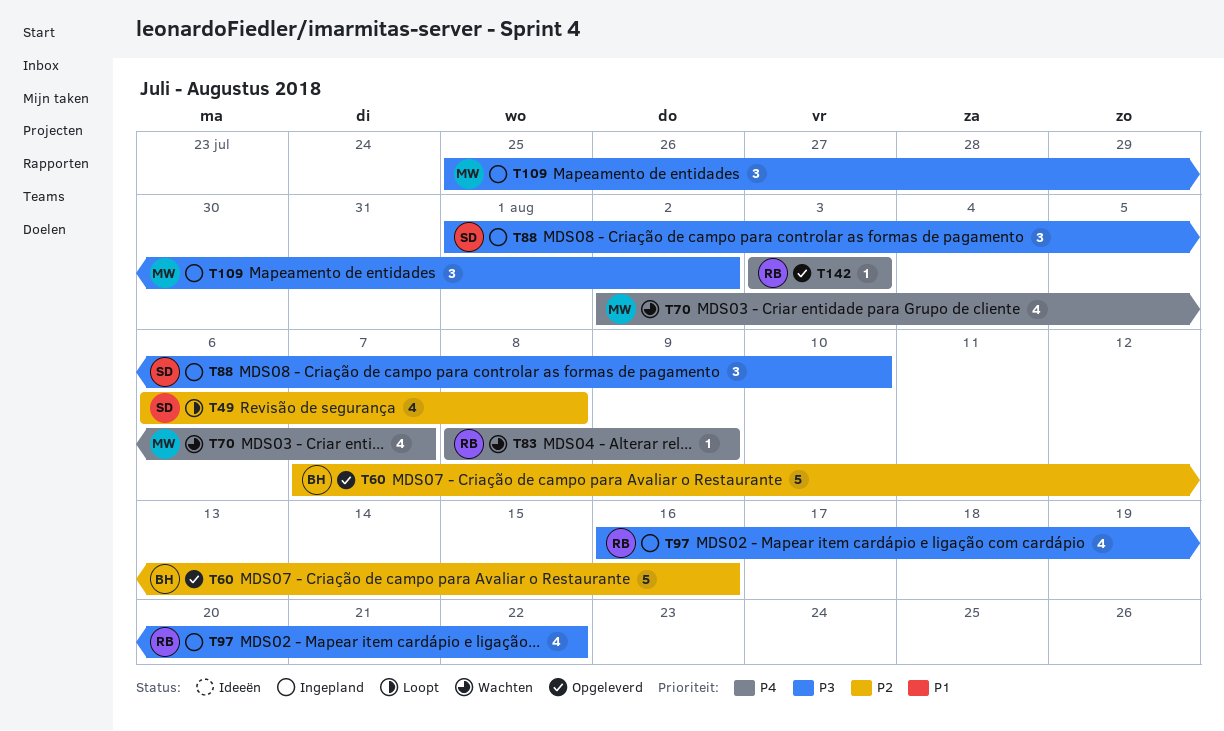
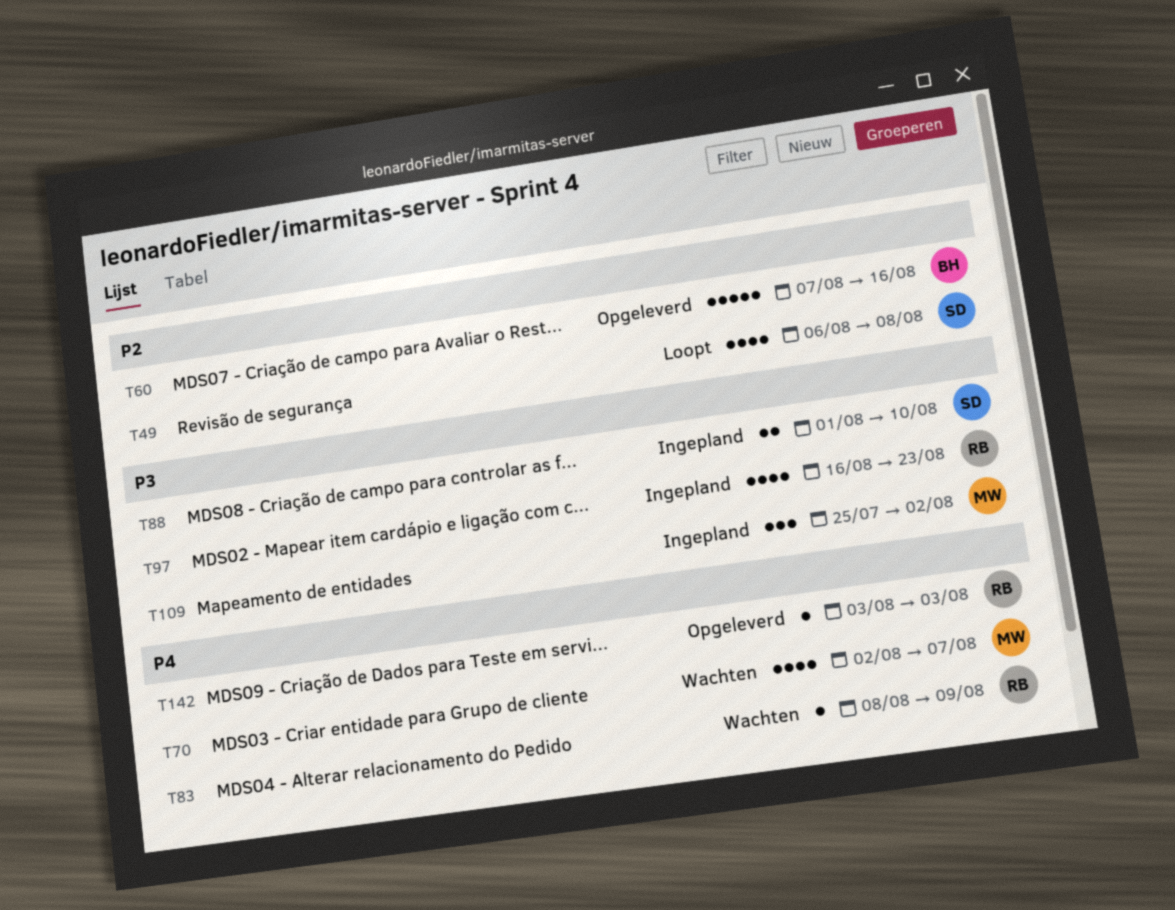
T88, estimate: 3 -> 2
T97, due: Aug 22 -> Aug 23

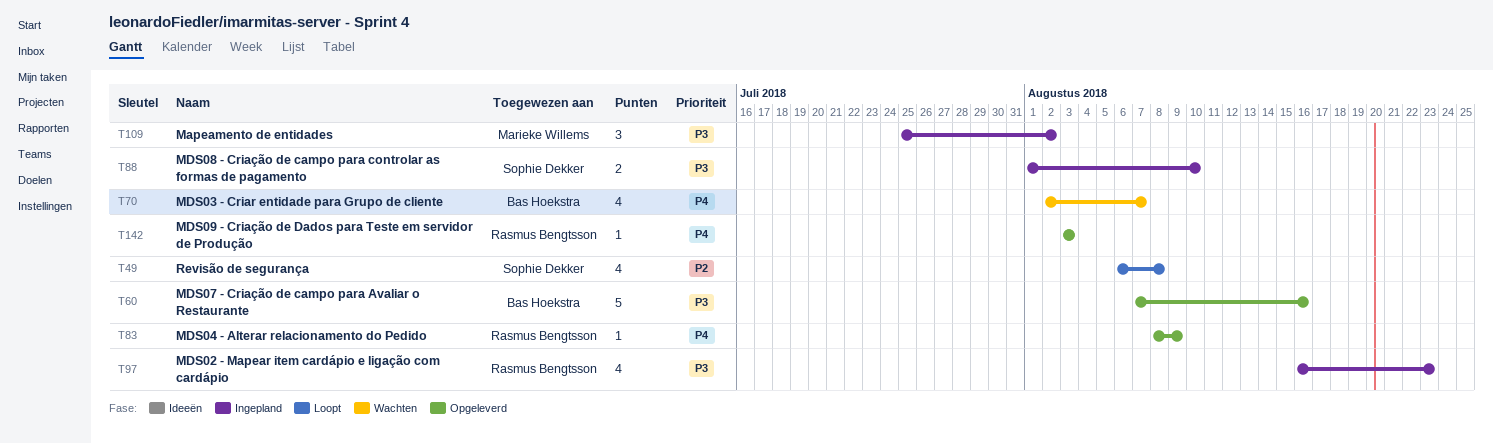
T60, priority: P2 -> P3
T70, owner: Marieke Willems -> Bas Hoekstra
T83, status: Wachten -> Opgeleverd

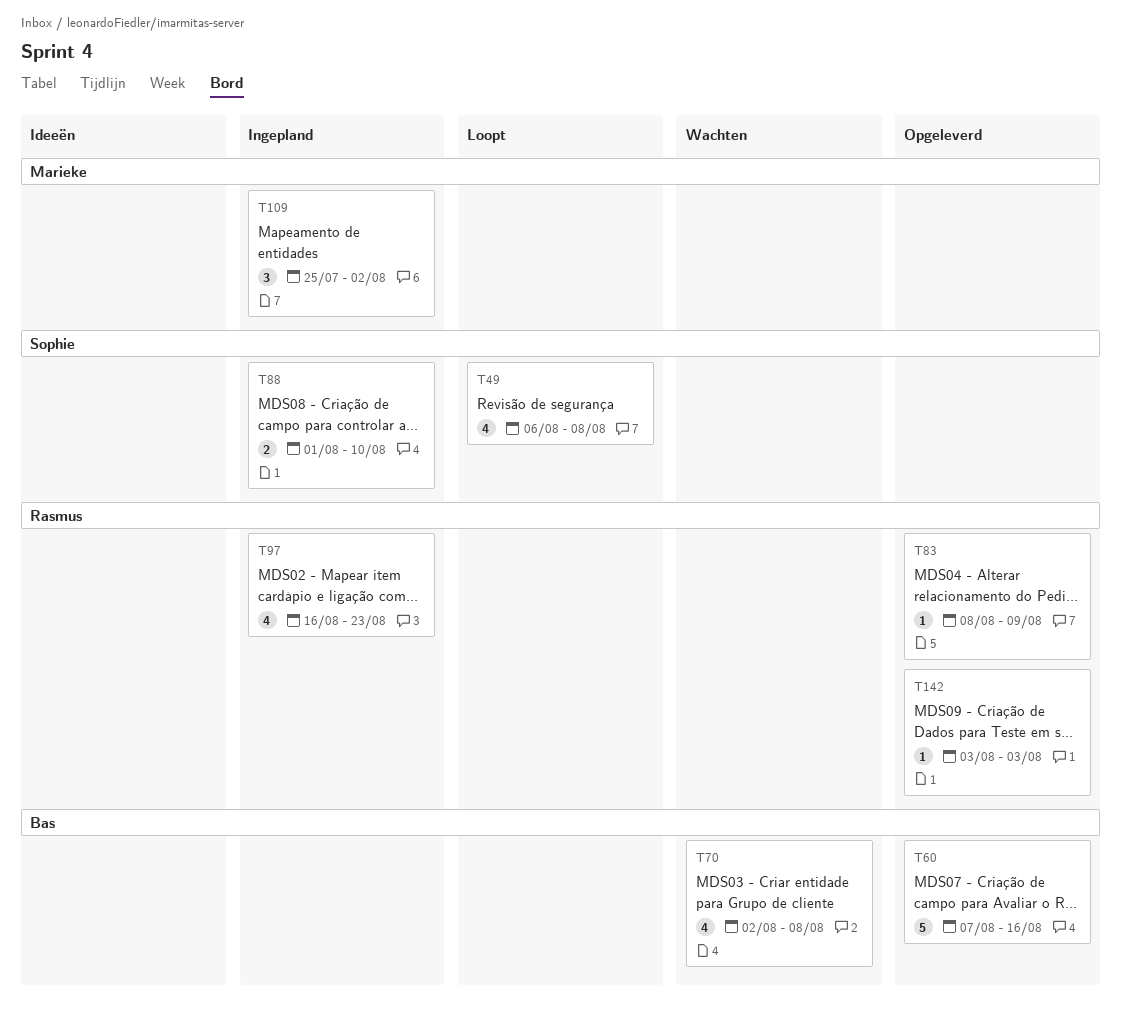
T70, due: Aug 7 -> Aug 8

